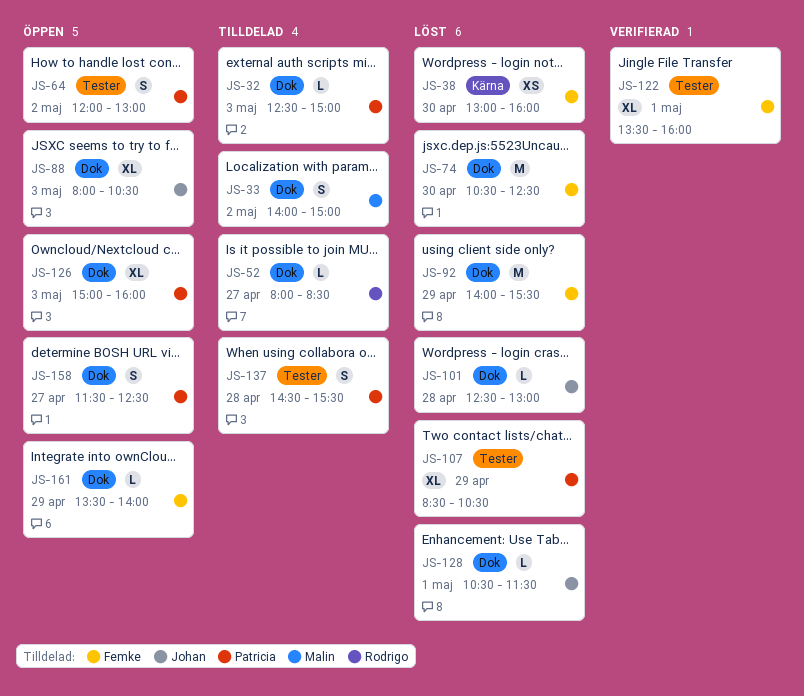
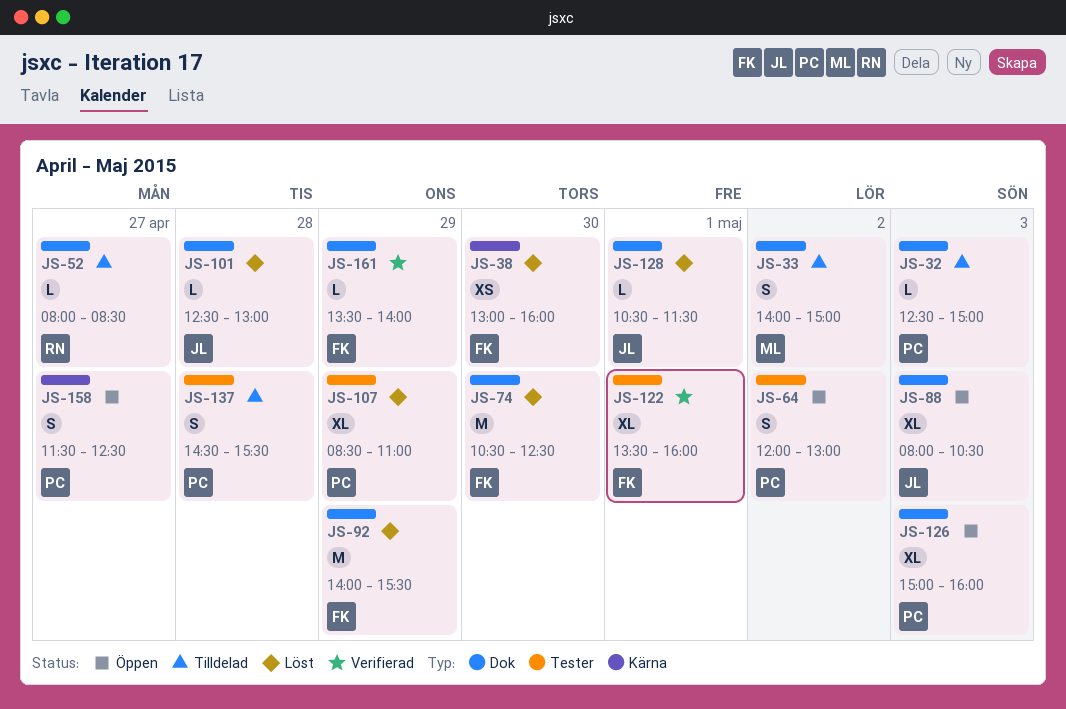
JS-107, ends: 10:30 -> 11:00
JS-158, label: Dok -> Kärna
JS-161, status: Öppen -> Verifierad

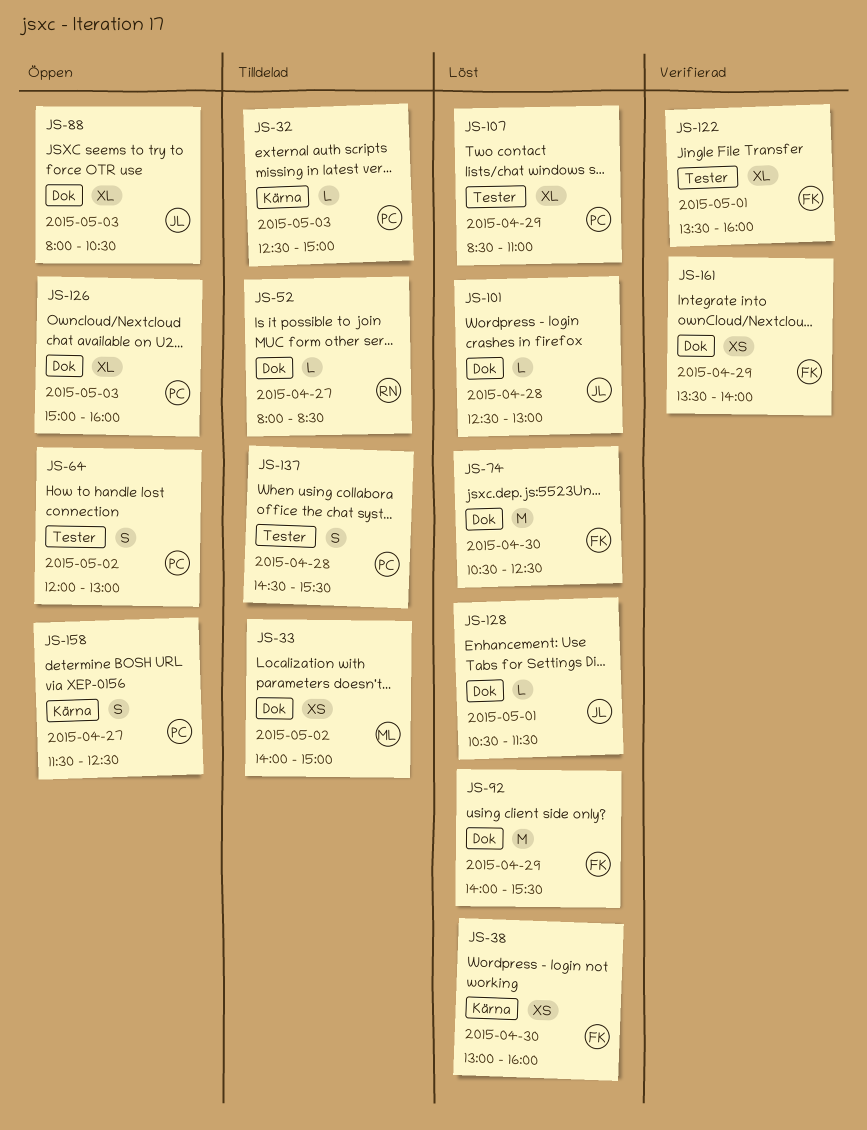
JS-32, label: Dok -> Kärna
JS-33, estimate: S -> XS
JS-161, estimate: L -> XS

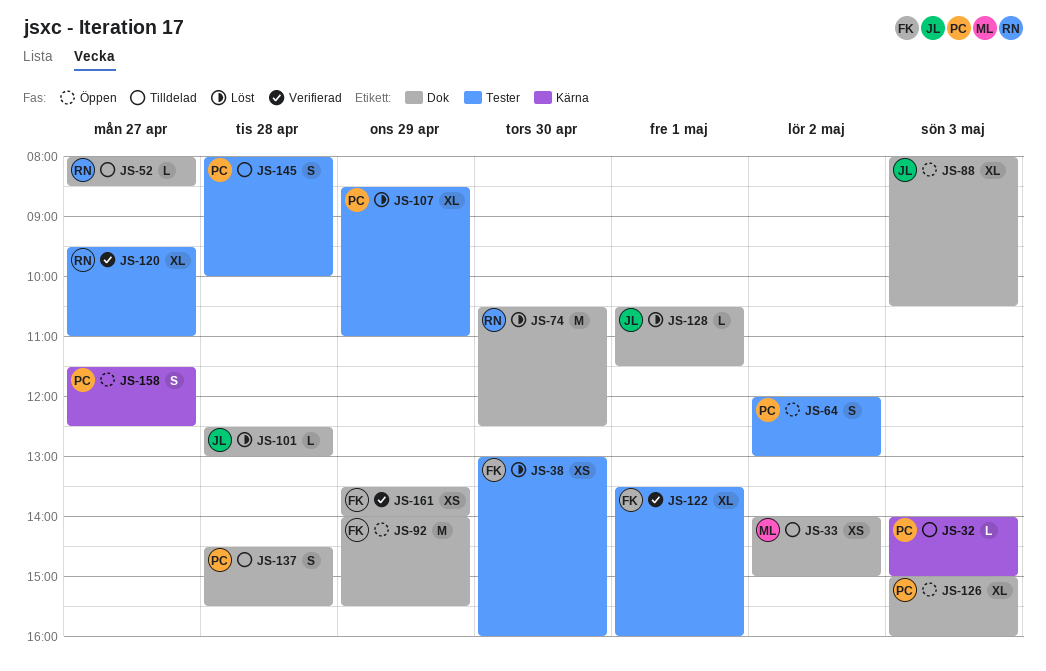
JS-32, begins: 12:30 -> 14:00
JS-38, label: Kärna -> Tester
JS-74, owner: FK -> RN
JS-92, status: Löst -> Öppen
JS-120: none -> present
JS-137, label: Tester -> Dok
JS-145: none -> present

